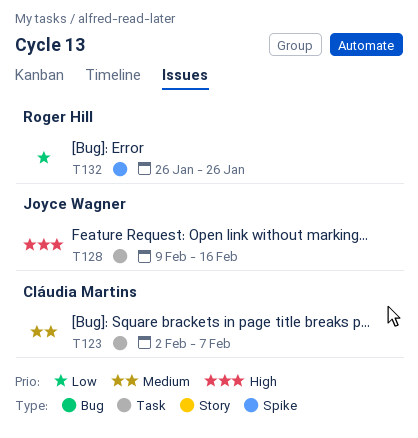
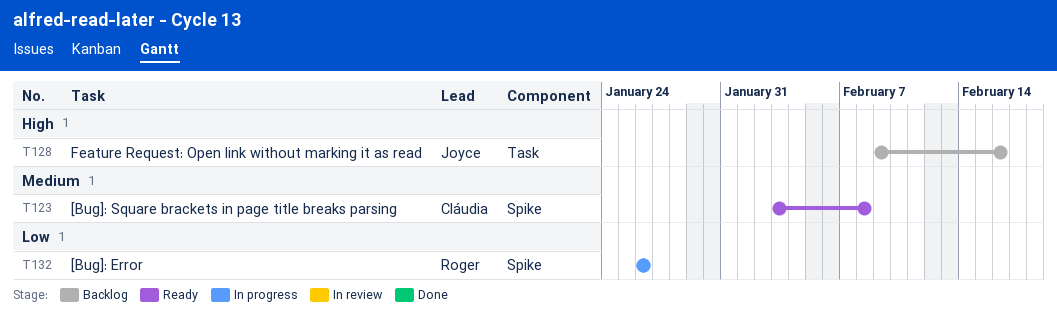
T123, label: Task -> Spike
T123, start: Feb 2 -> Feb 3
T123, due: Feb 7 -> Feb 8

